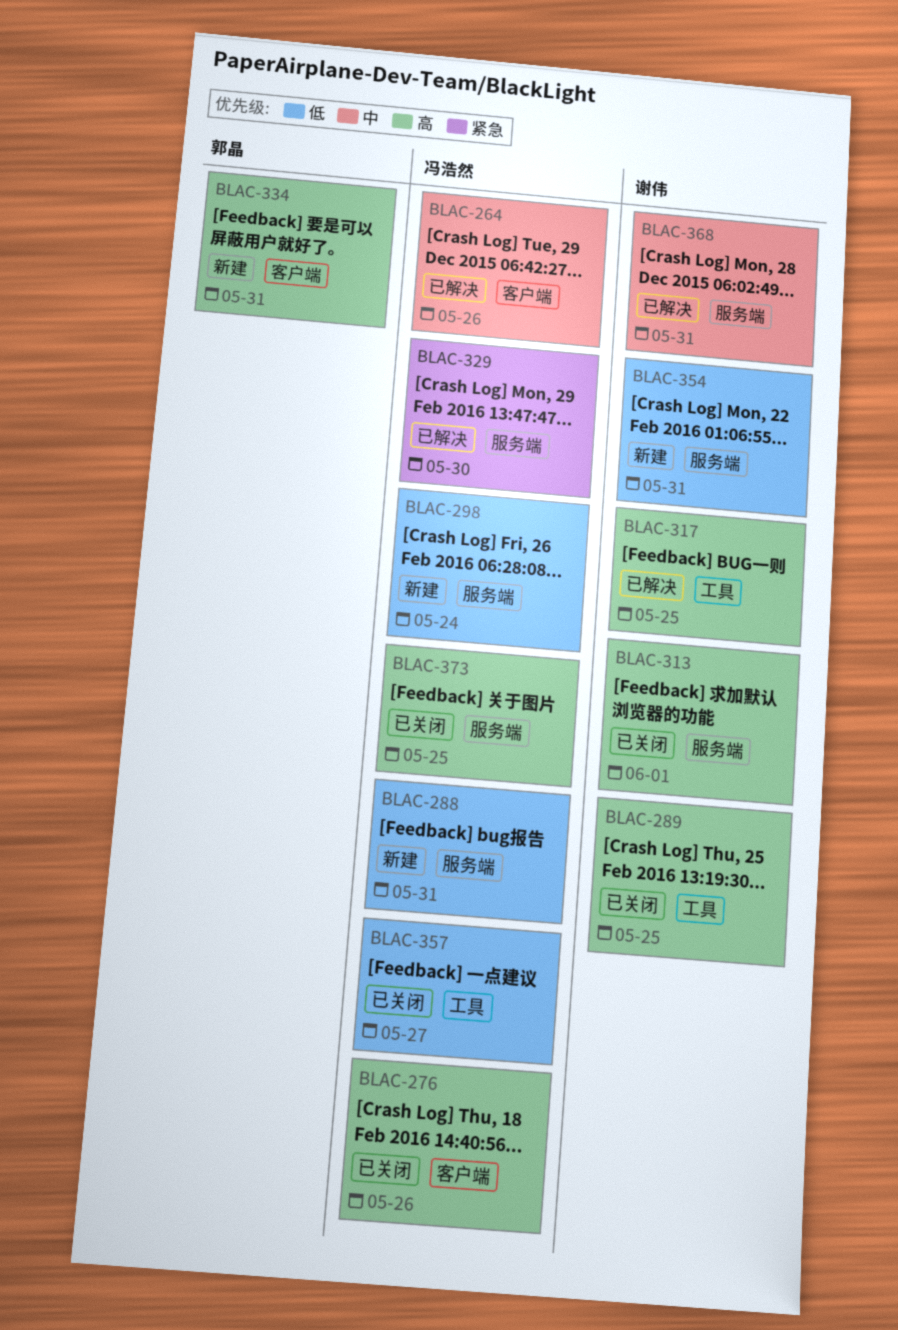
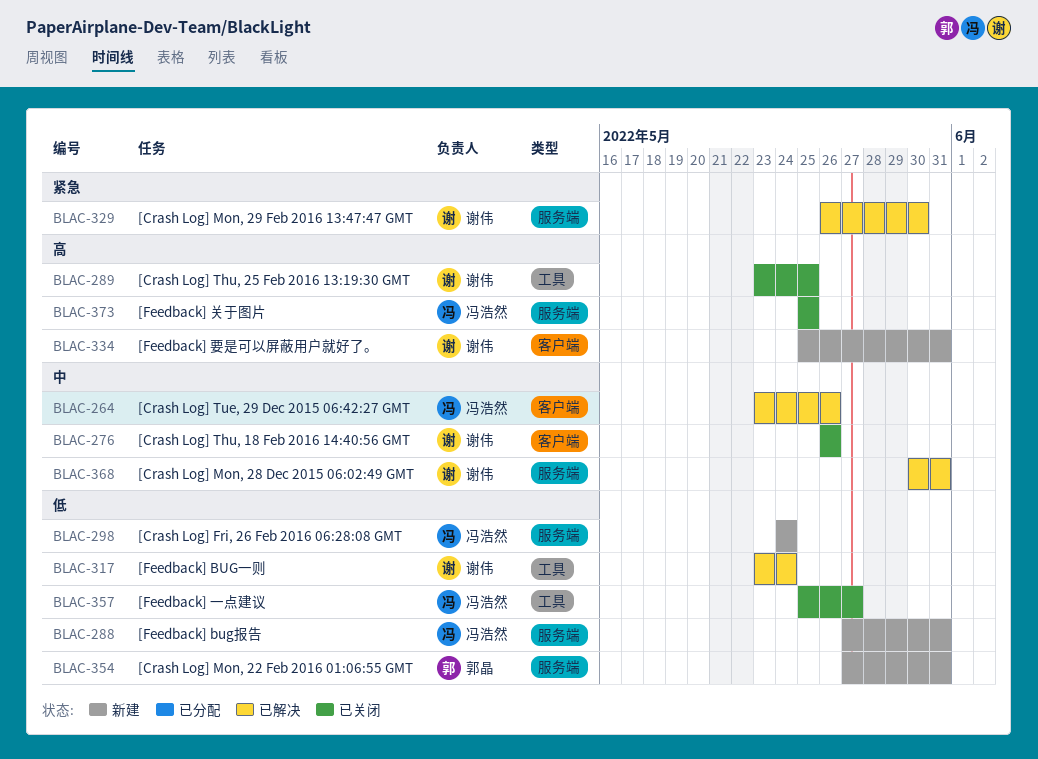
BLAC-276, owner: 冯浩然 -> 谢伟
BLAC-276, priority: 高 -> 中
BLAC-313: present -> none
BLAC-317, priority: 高 -> 低
BLAC-317, due: May 25 -> May 24
BLAC-329, owner: 冯浩然 -> 谢伟
BLAC-334, owner: 郭晶 -> 谢伟
BLAC-354, owner: 谢伟 -> 郭晶

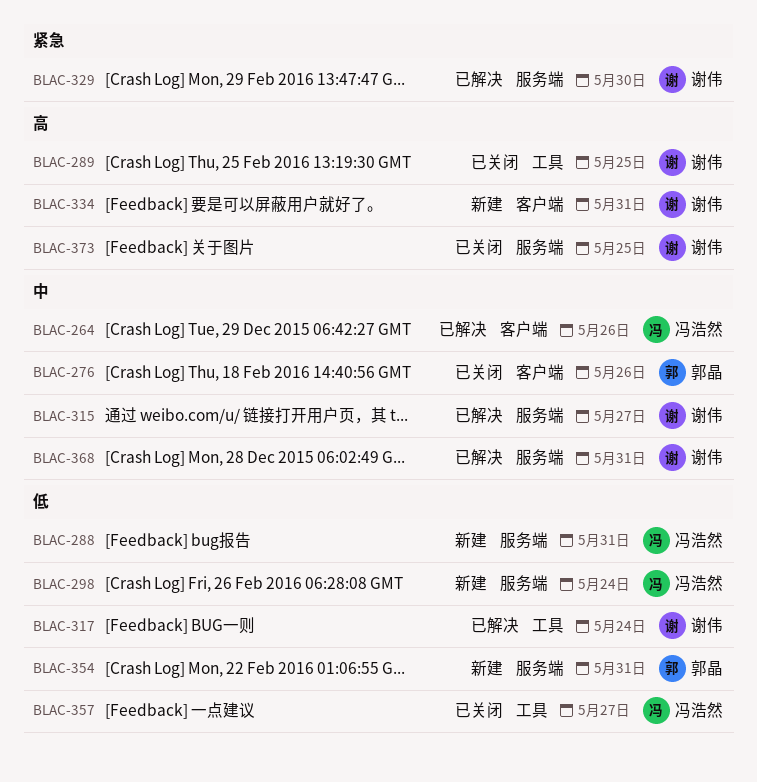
BLAC-276, owner: 谢伟 -> 郭晶
BLAC-315: none -> present
BLAC-373, owner: 冯浩然 -> 谢伟

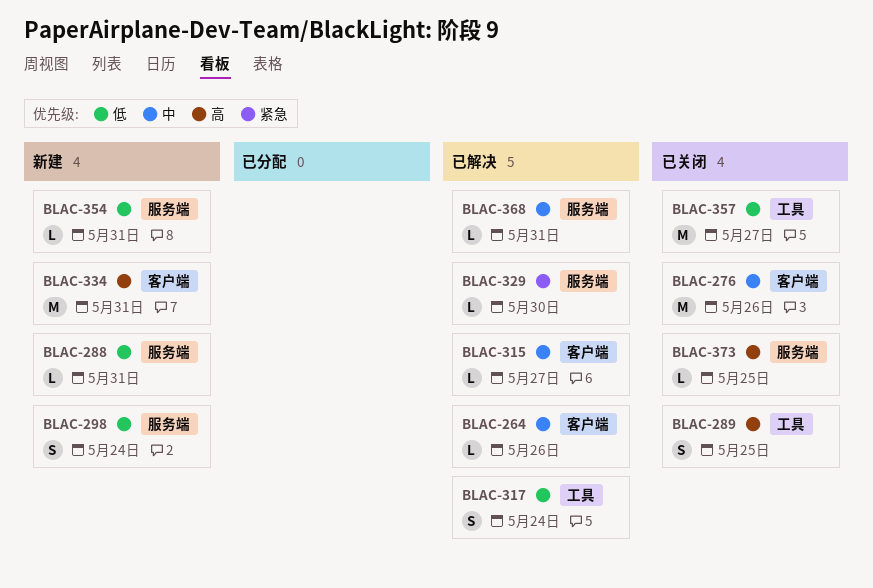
BLAC-315, label: 服务端 -> 客户端

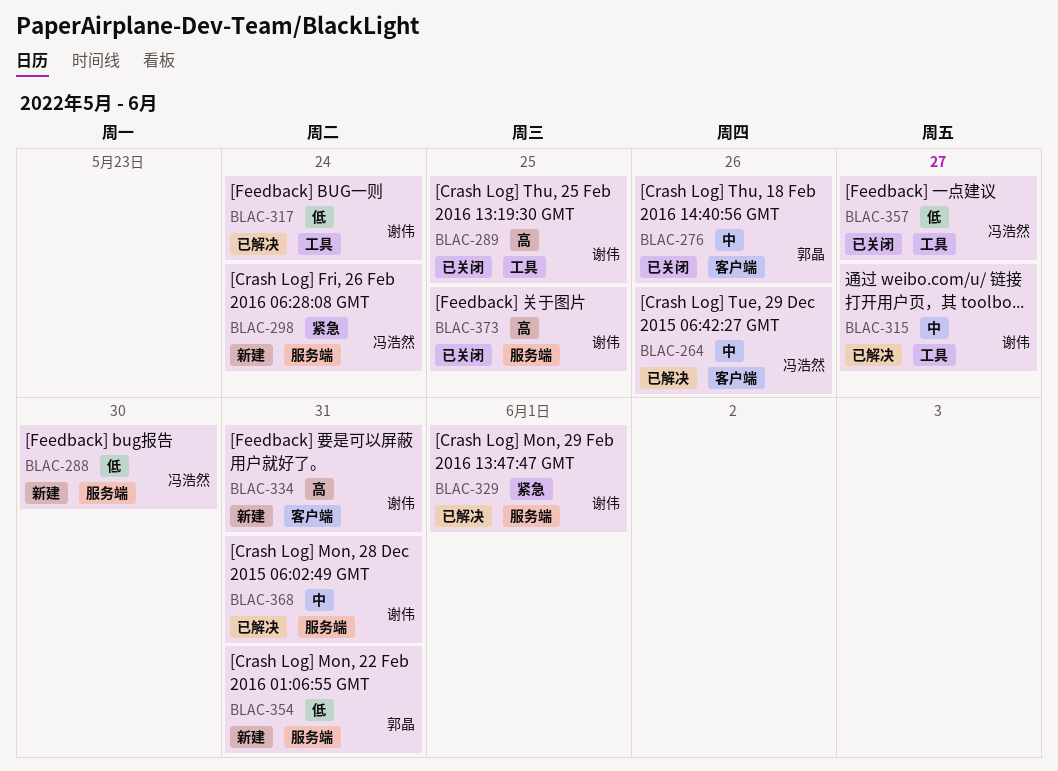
BLAC-288, due: May 31 -> May 30
BLAC-298, priority: 低 -> 紧急
BLAC-315, label: 客户端 -> 工具
BLAC-329, due: May 30 -> Jun 1

